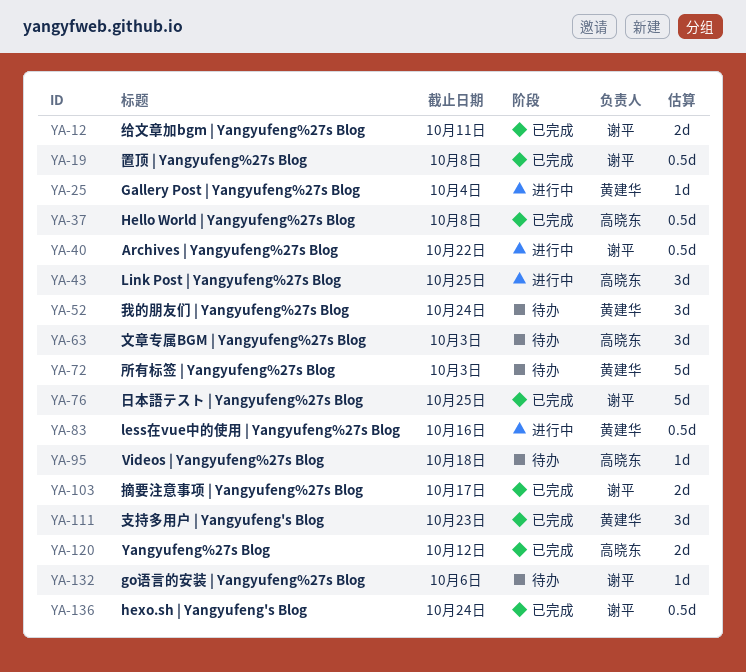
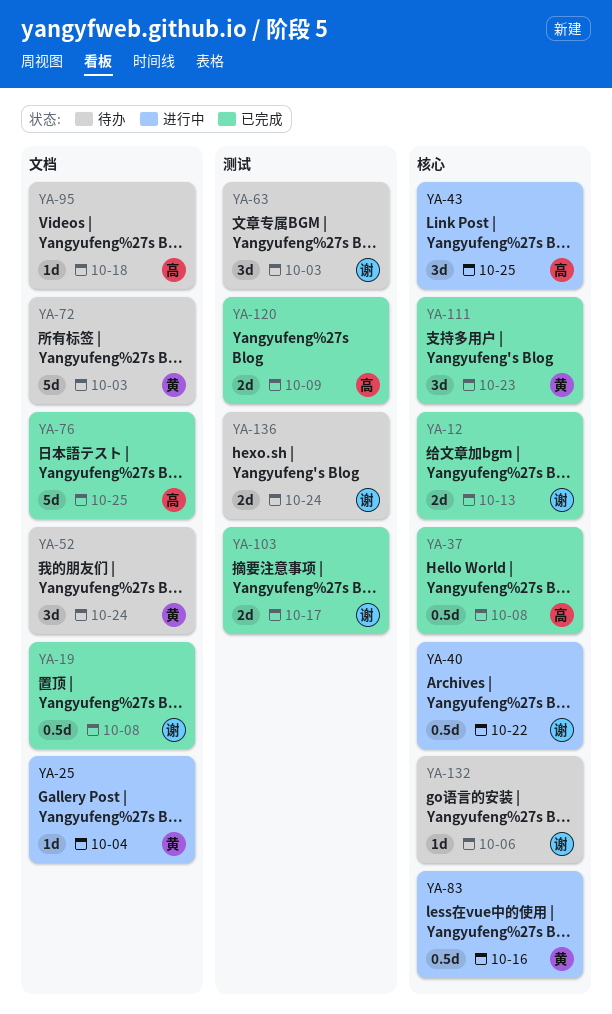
YA-12, due: Oct 11 -> Oct 13
YA-63, owner: 高晓东 -> 谢平
YA-76, owner: 谢平 -> 高晓东
YA-120, due: Oct 12 -> Oct 9
YA-136, status: 已完成 -> 待办
YA-136, estimate: 0.5d -> 2d

